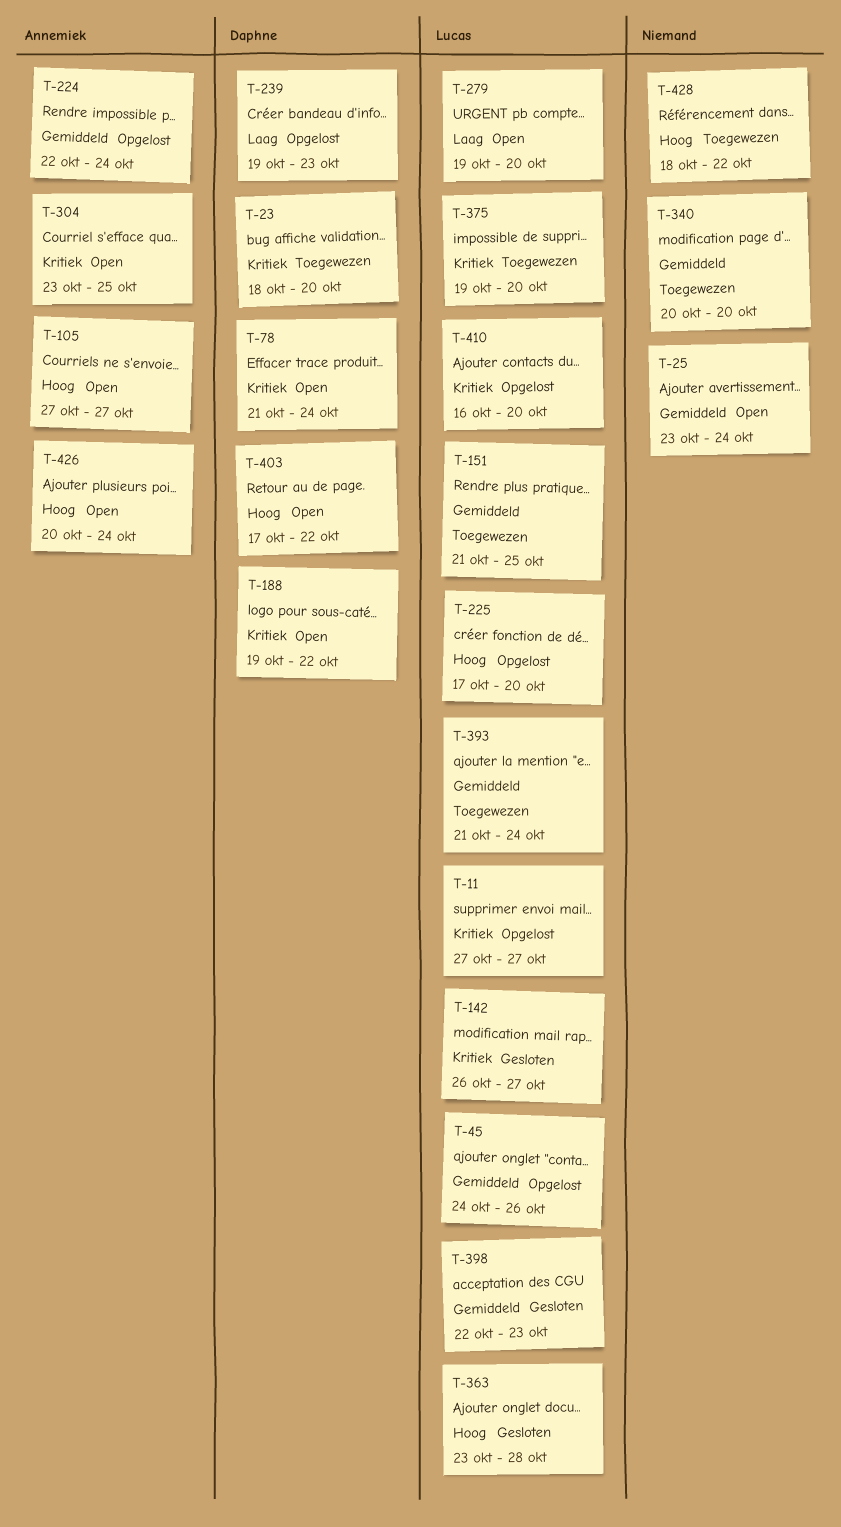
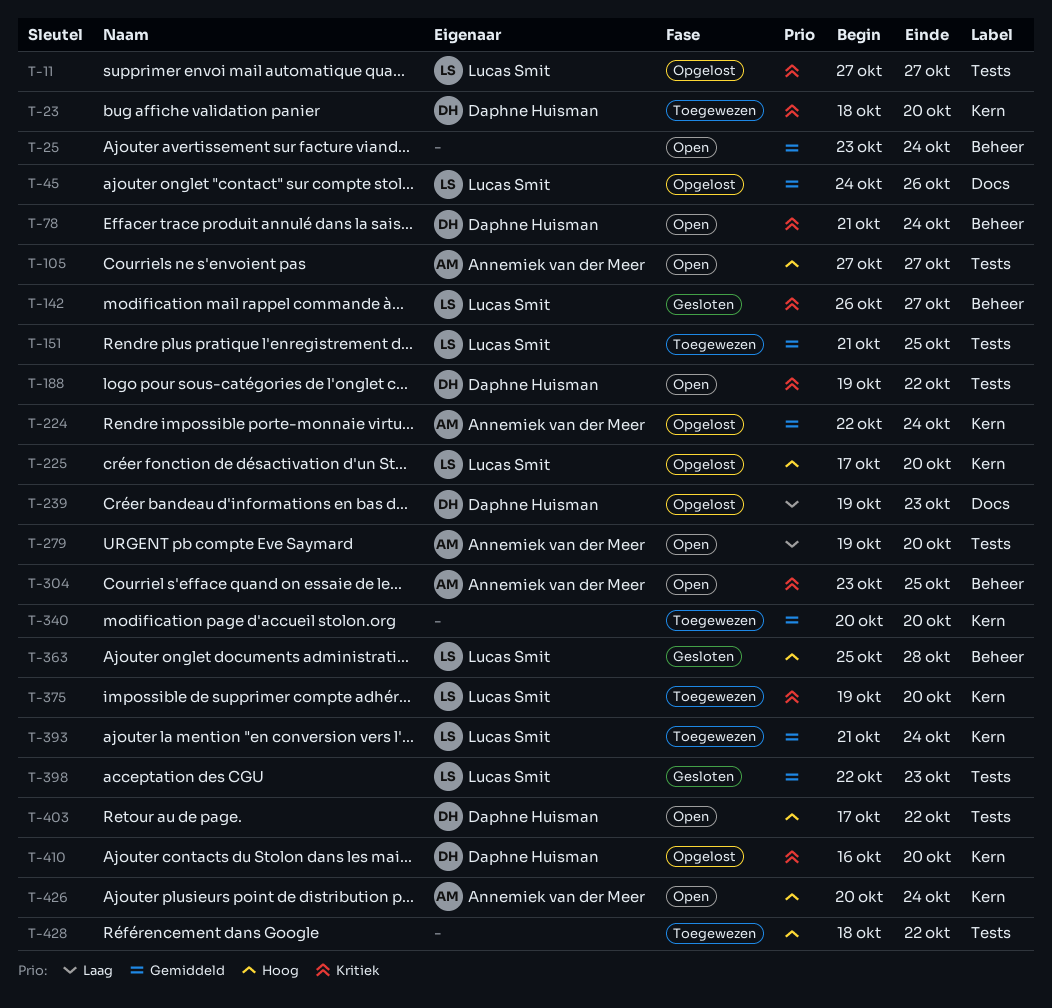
T-279, owner: Lucas Smit -> Annemiek van der Meer
T-363, start: Oct 23 -> Oct 25
T-410, owner: Lucas Smit -> Daphne Huisman

